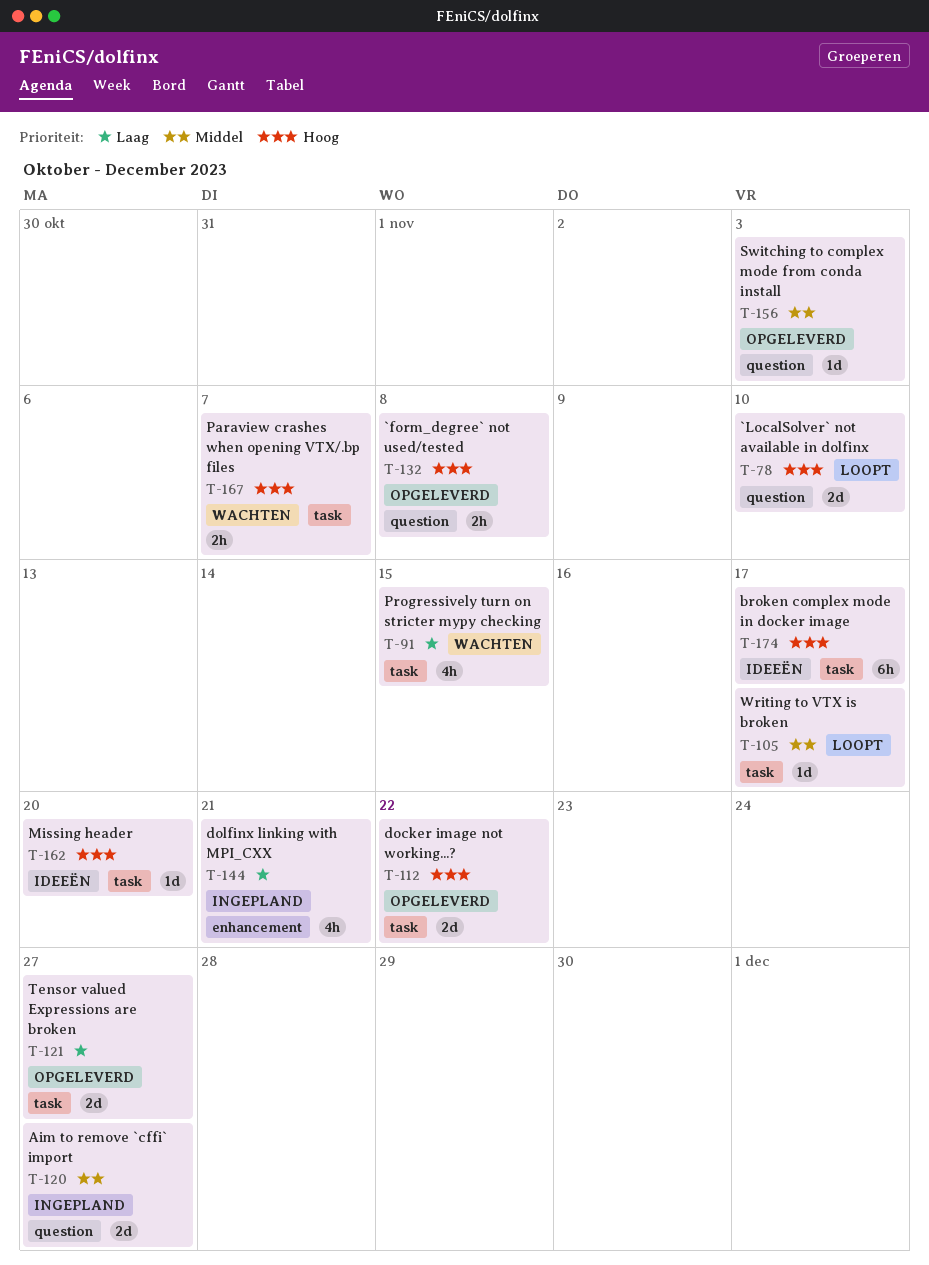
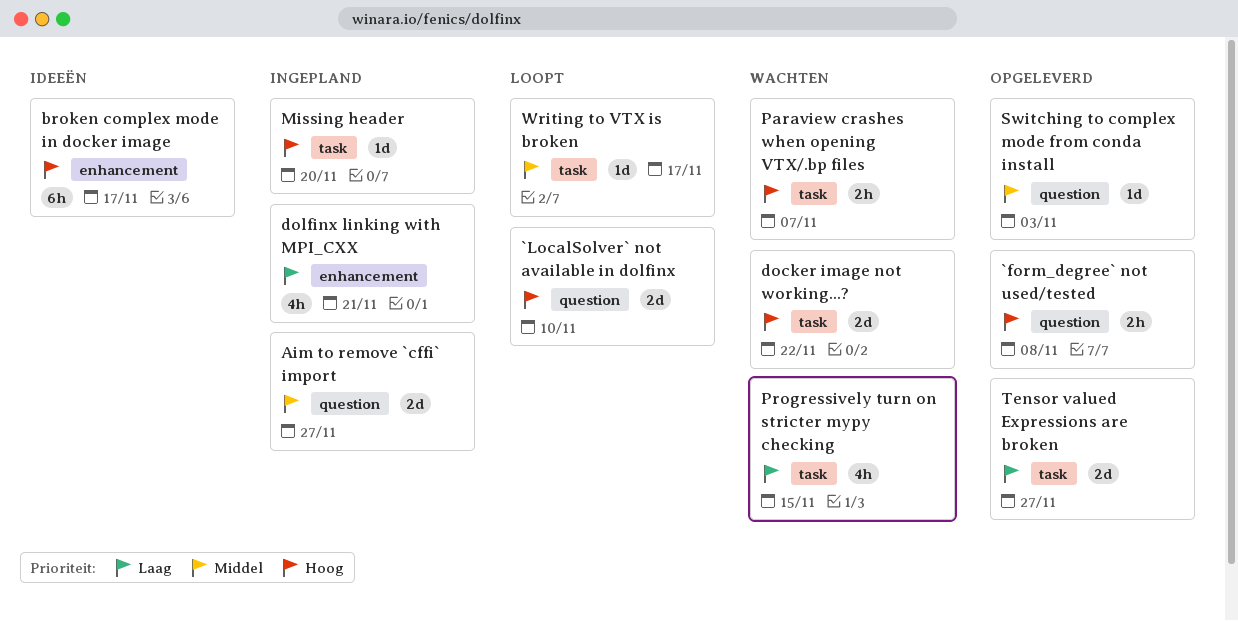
broken complex mode in docker image, label: task -> enhancement
docker image not working...?, status: Opgeleverd -> Wachten
Missing header, status: Ideeën -> Ingepland

